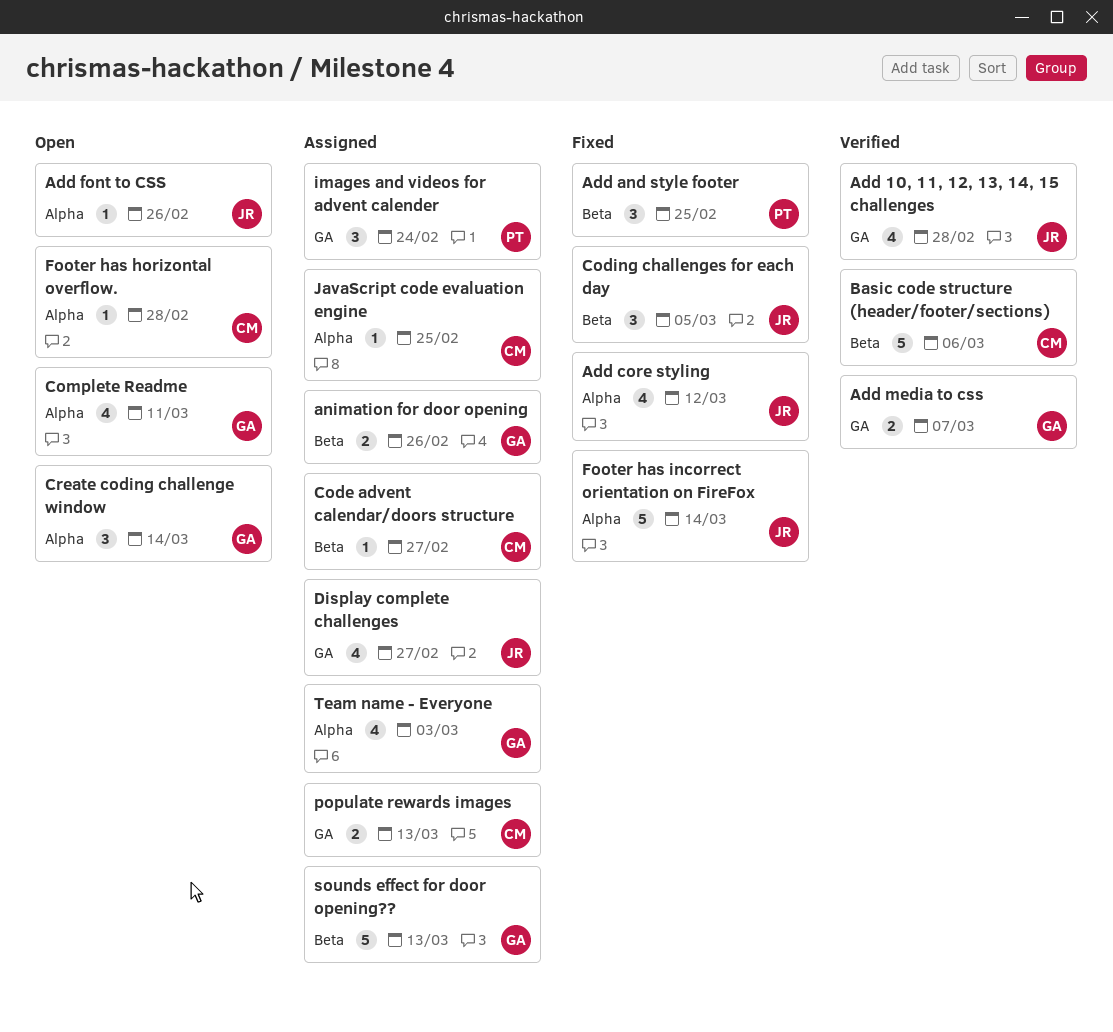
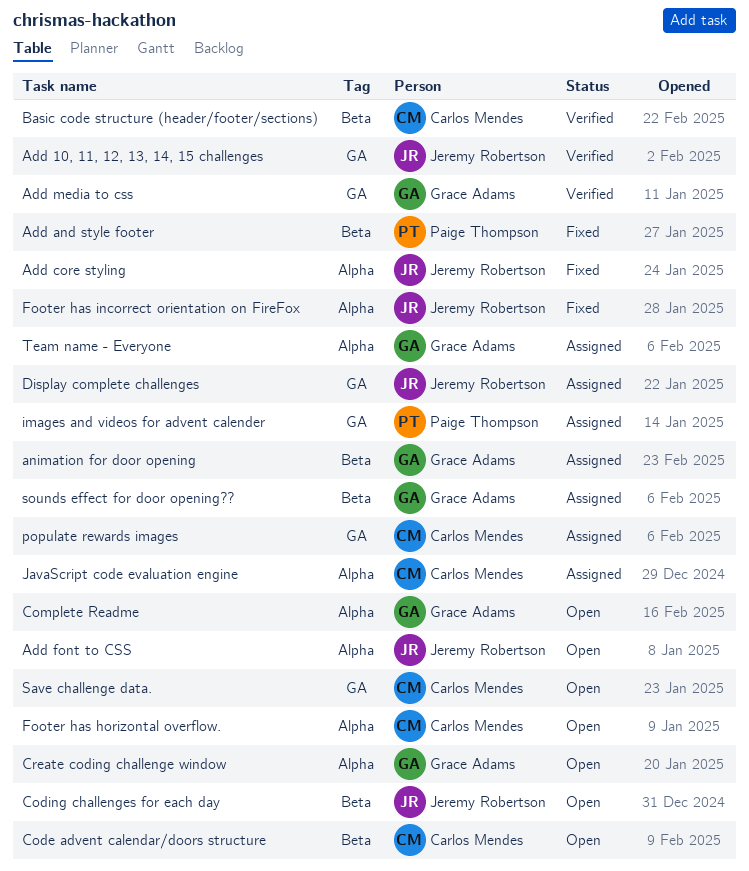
Code advent calendar/doors structure, status: Assigned -> Open
Coding challenges for each day, status: Fixed -> Open
Save challenge data.: none -> present

